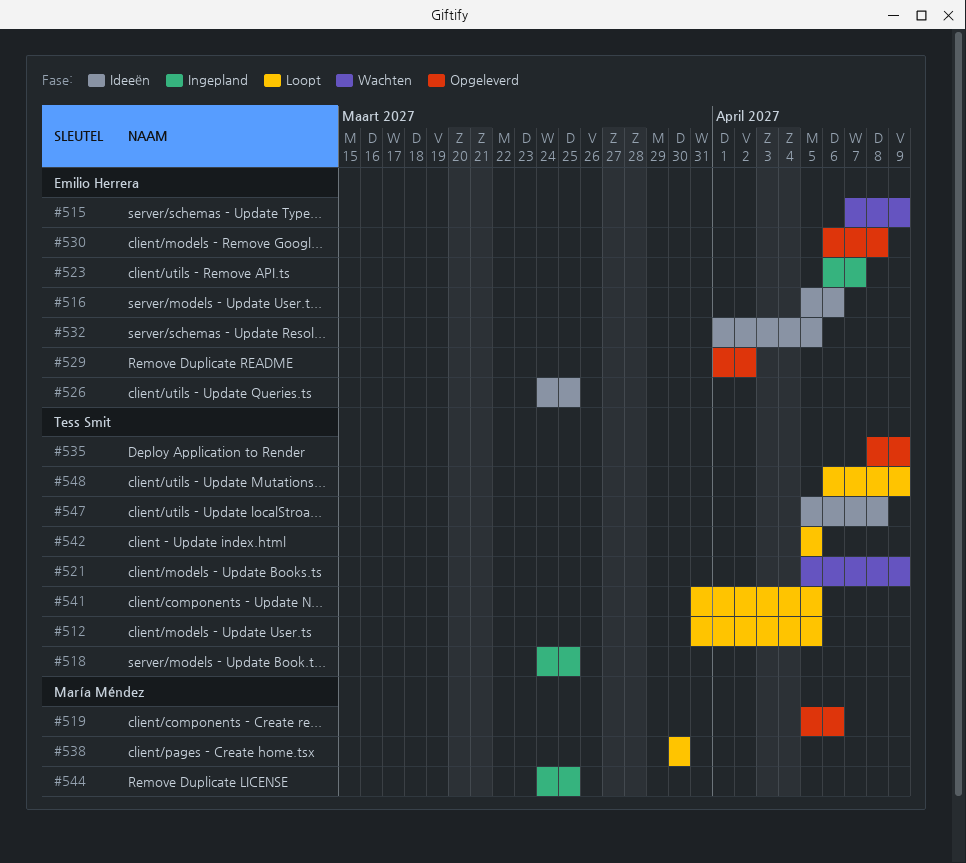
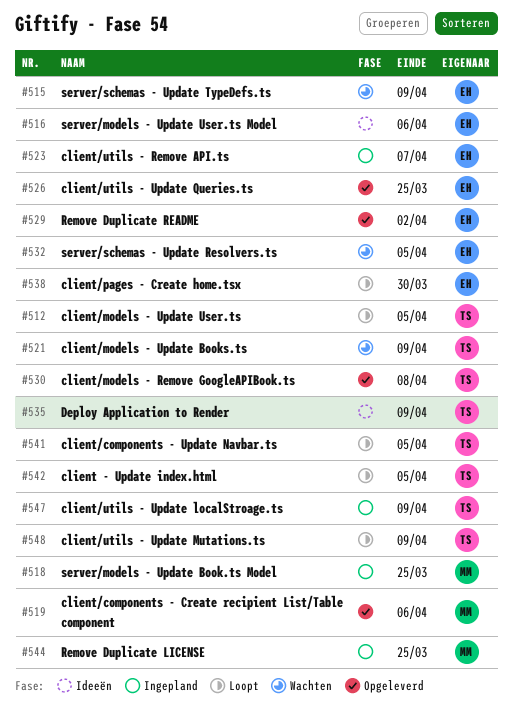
#518, owner: Tess Smit -> María Méndez
#526, status: Ideeën -> Opgeleverd
#530, owner: Emilio Herrera -> Tess Smit
#532, status: Ideeën -> Wachten
#535, status: Opgeleverd -> Ideeën
#538, owner: María Méndez -> Emilio Herrera
#547, status: Ideeën -> Ingepland
#547, due: Apr 8 -> Apr 9

